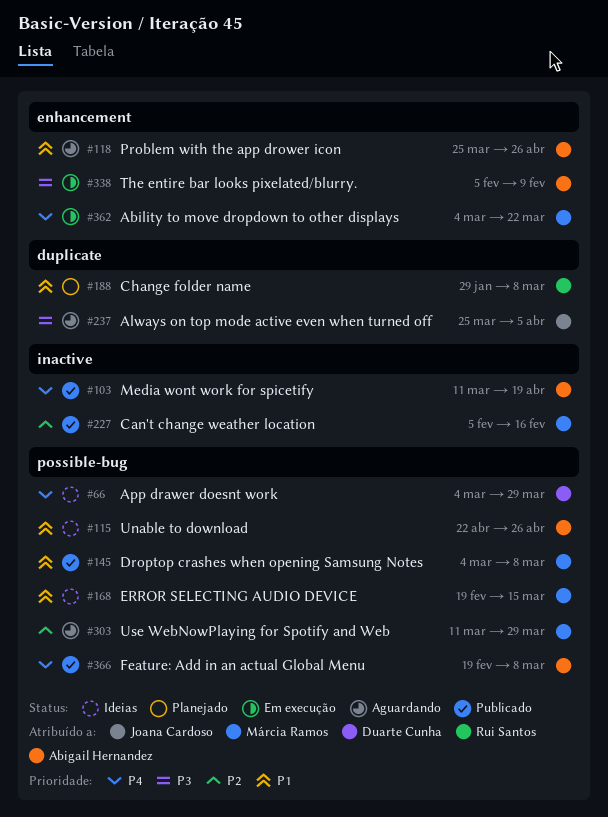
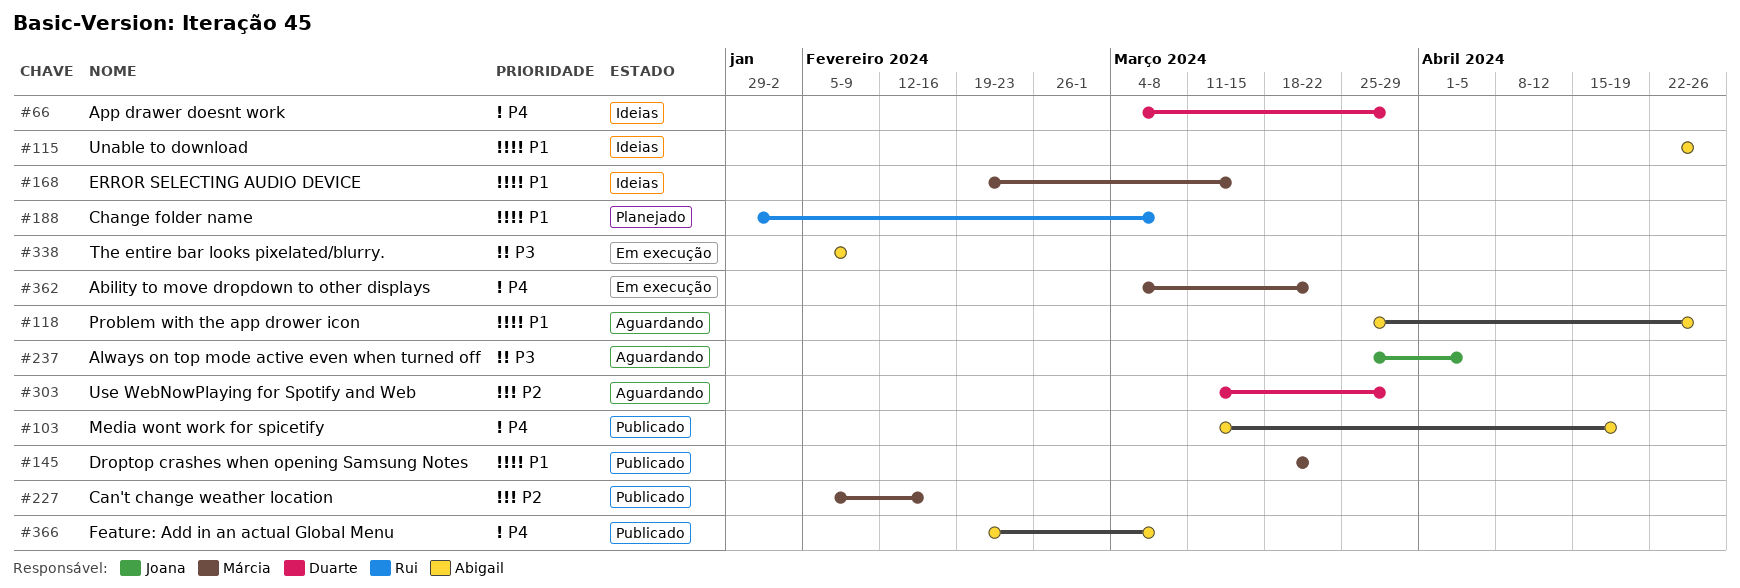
#145, start: Mar 4 -> Mar 18
#145, due: Mar 8 -> Mar 22
#303, owner: Márcia Ramos -> Duarte Cunha

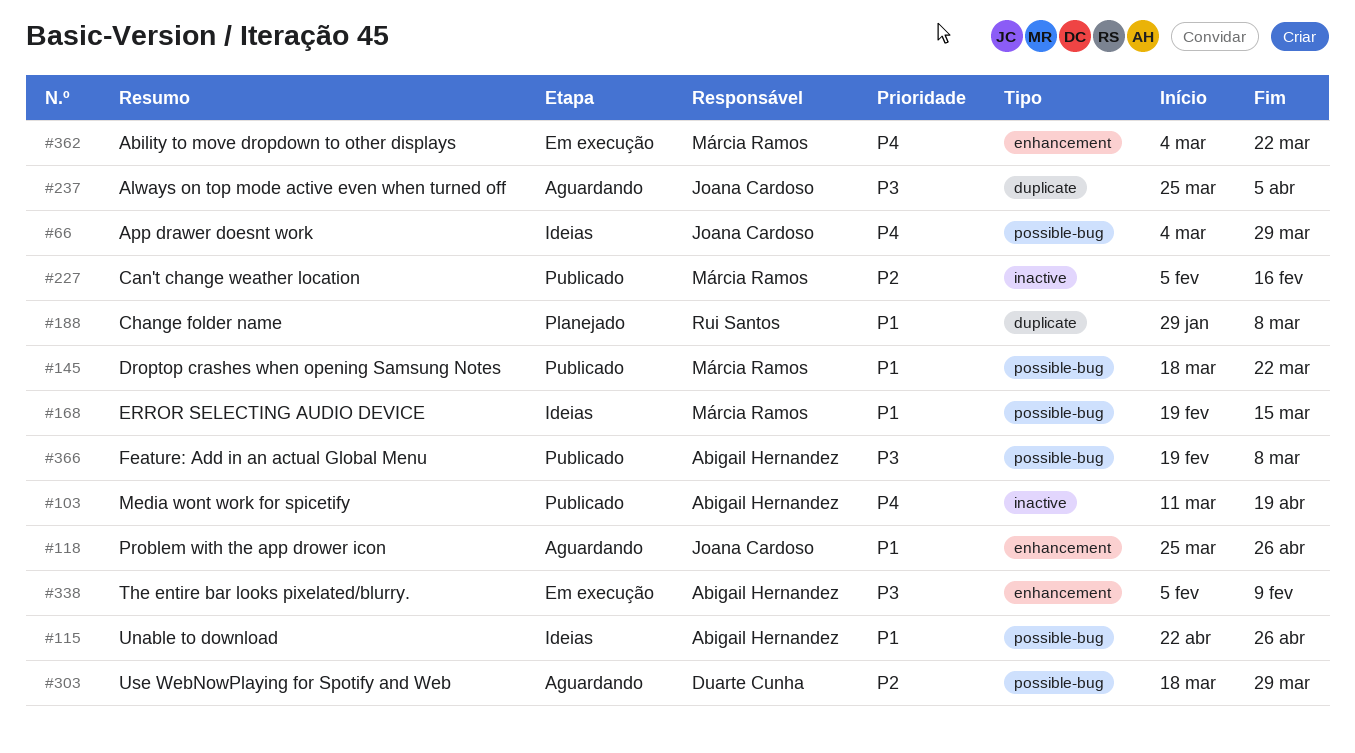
#66, owner: Duarte Cunha -> Joana Cardoso
#118, owner: Abigail Hernandez -> Joana Cardoso
#303, start: Mar 11 -> Mar 18
#366, priority: P4 -> P3

